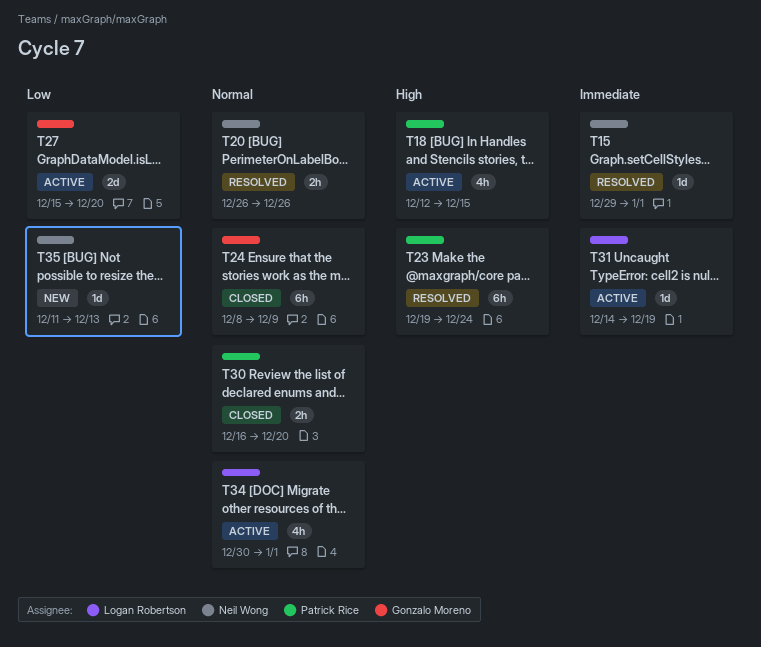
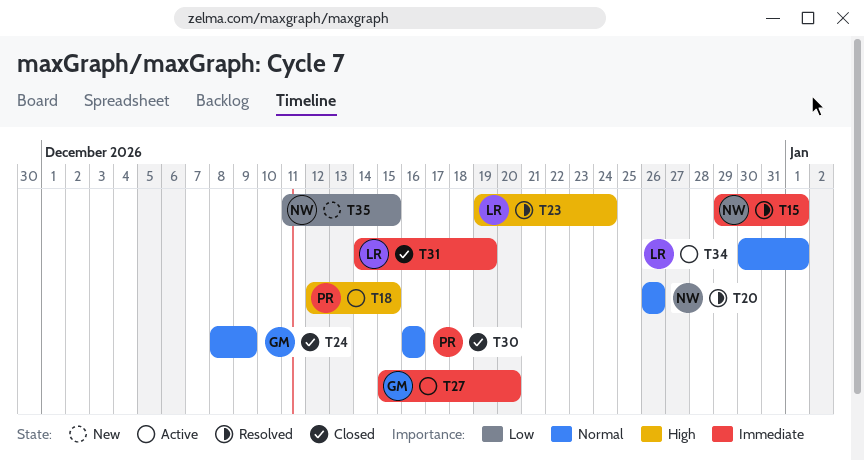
T23, owner: Patrick Rice -> Logan Robertson
T27, priority: Low -> Immediate
T30, due: Dec 20 -> Dec 16
T31, status: Active -> Closed
T35, due: Dec 13 -> Dec 15

